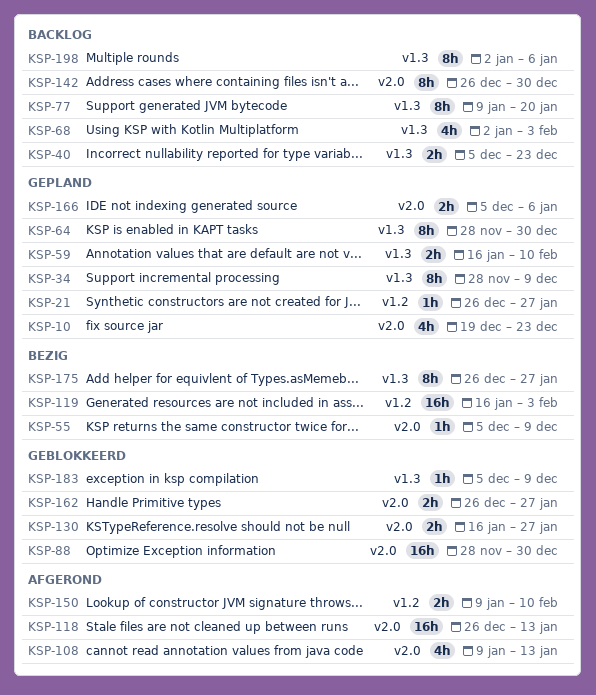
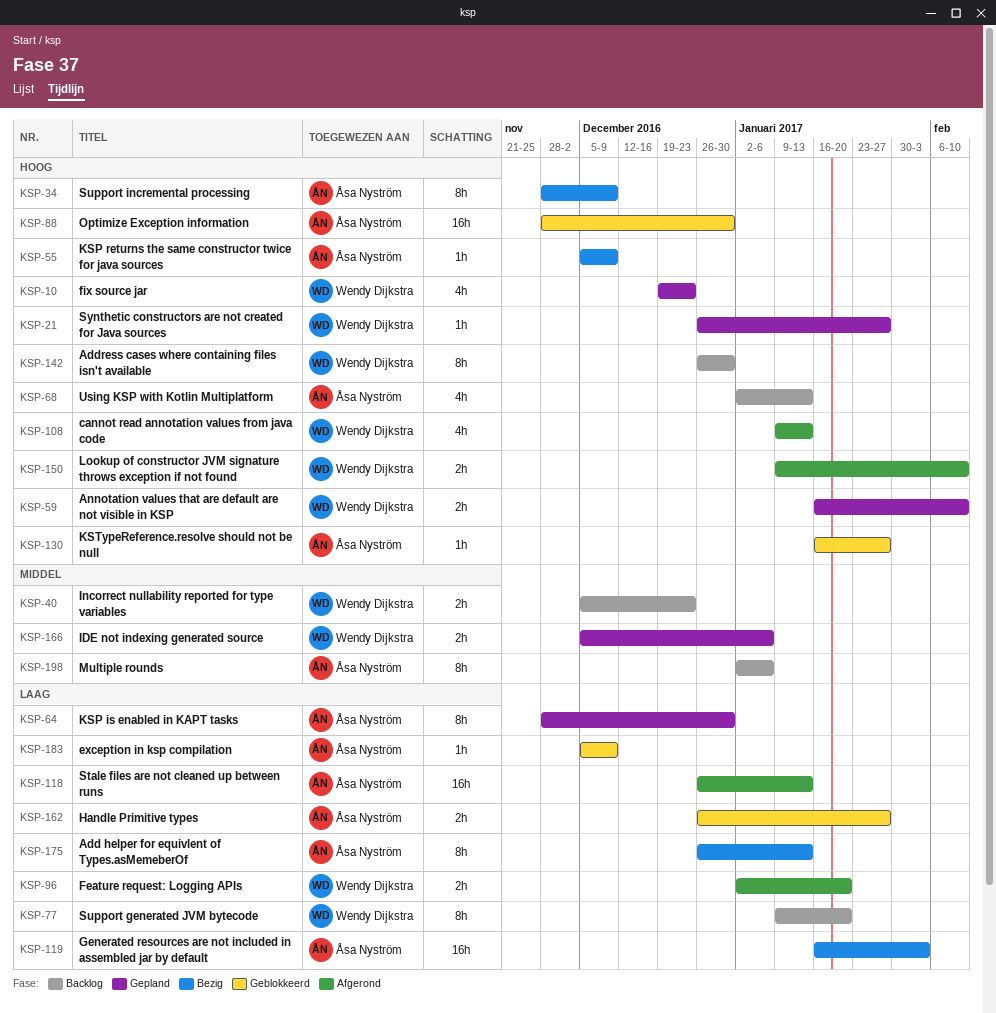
KSP-34, status: Gepland -> Bezig
KSP-68, due: Feb 3 -> Jan 13
KSP-96: none -> present
KSP-130, estimate: 2h -> 1h
KSP-175, due: Jan 27 -> Jan 13

